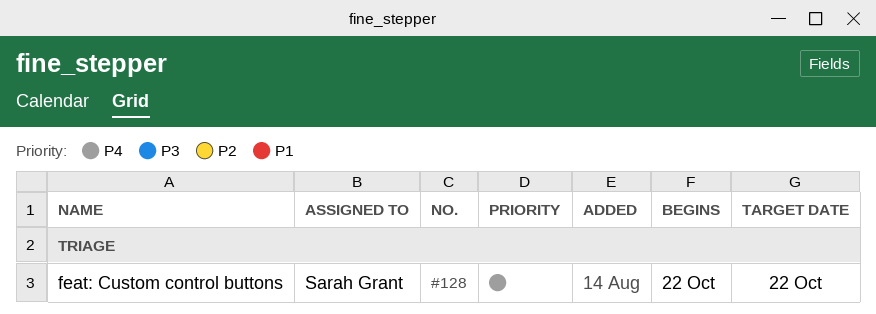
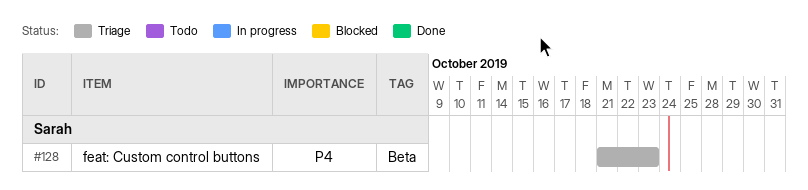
#128, start: Oct 22 -> Oct 21
#128, due: Oct 22 -> Oct 23

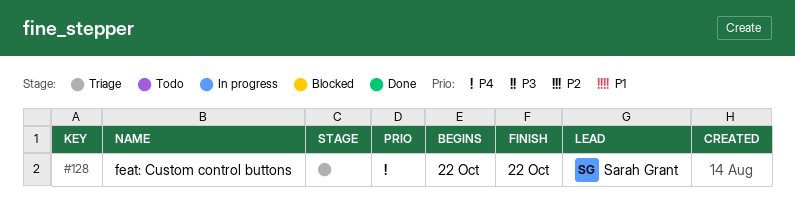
#128, start: Oct 21 -> Oct 22
#128, due: Oct 23 -> Oct 22

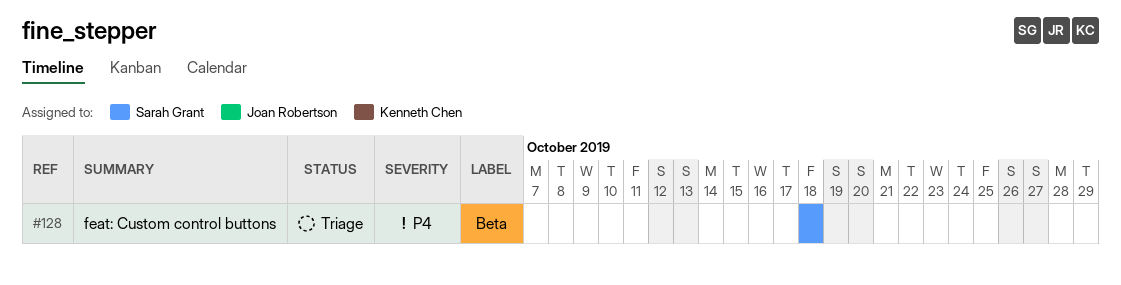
#128, start: Oct 22 -> Oct 18
#128, due: Oct 22 -> Oct 18

